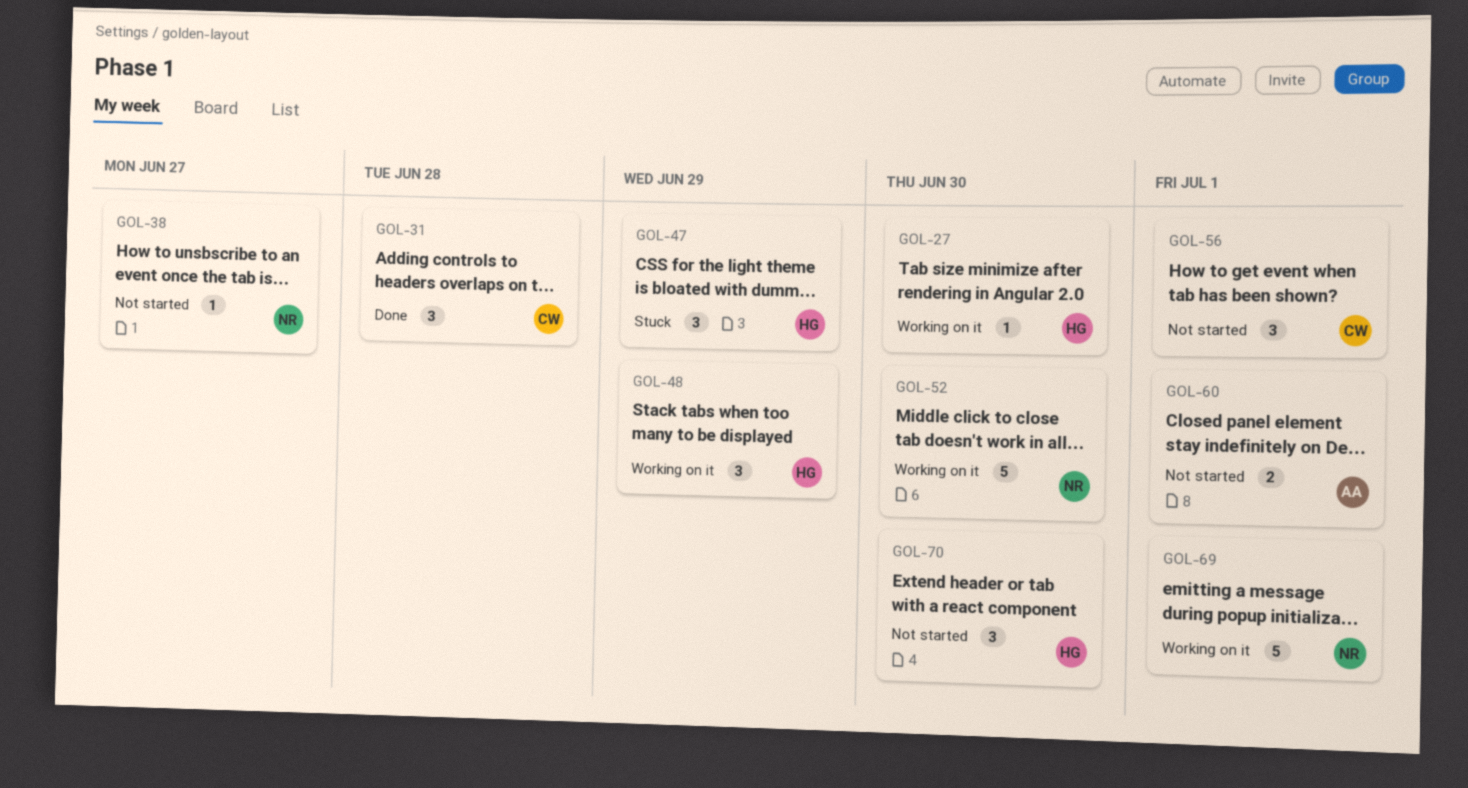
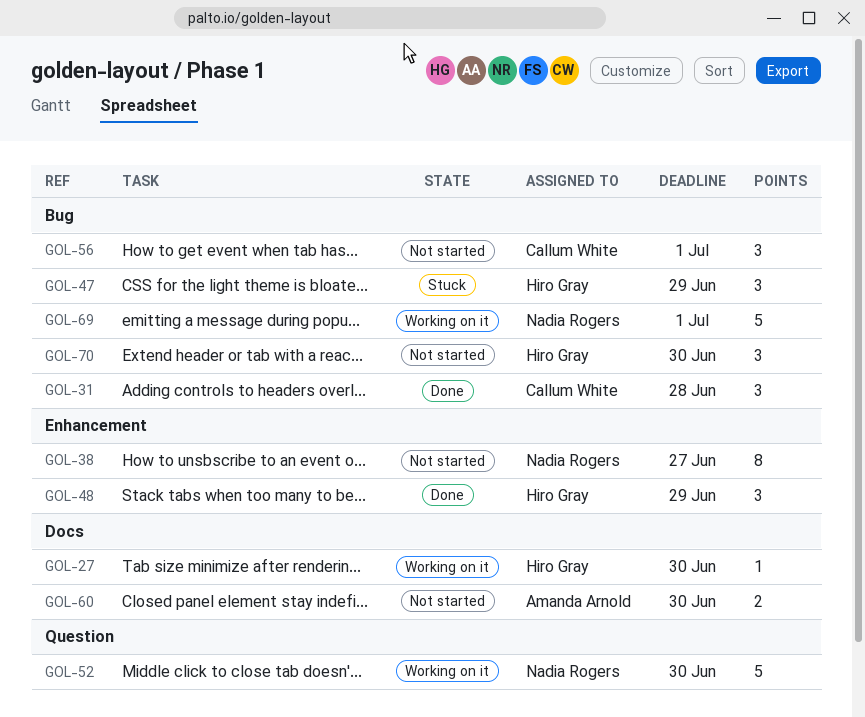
GOL-38, estimate: 1 -> 8
GOL-48, status: Working on it -> Done
GOL-60, due: Jul 1 -> Jun 30

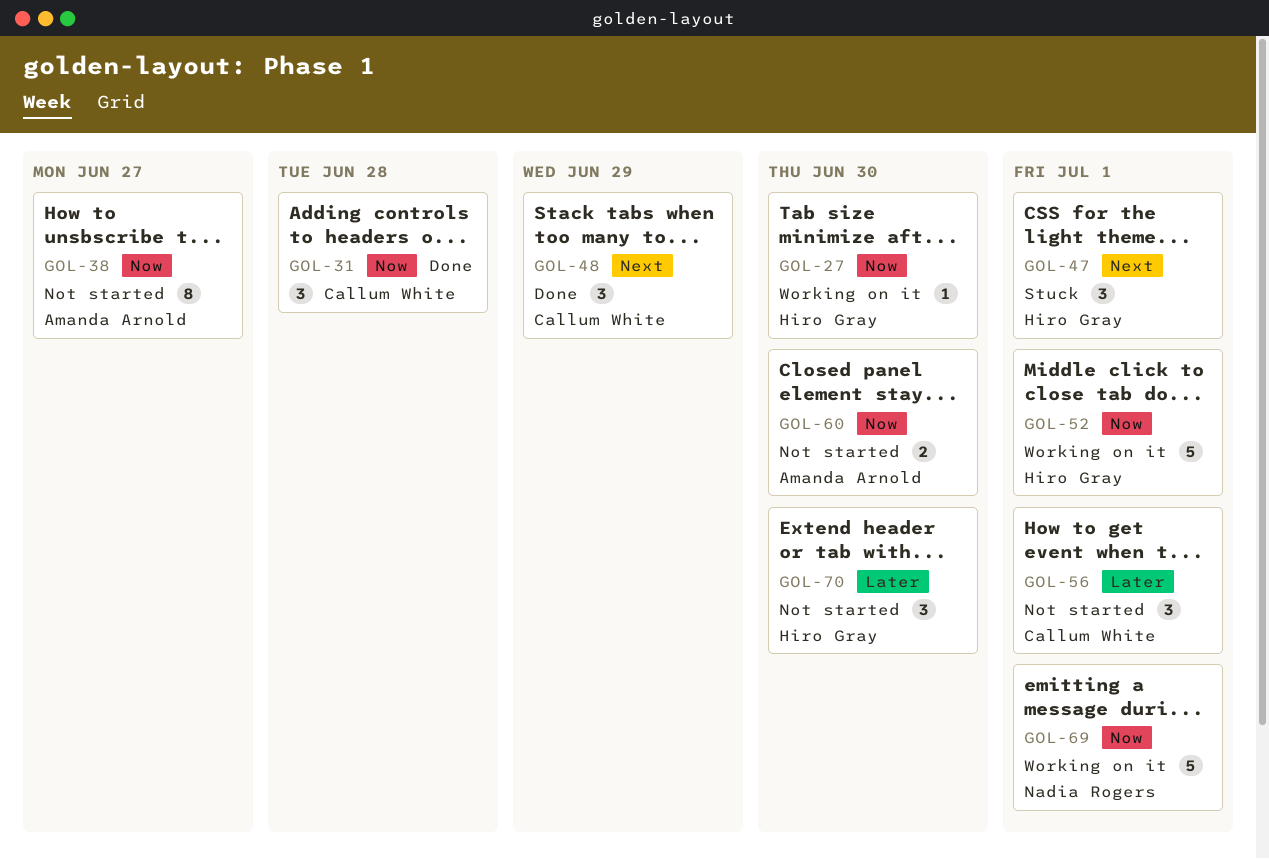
GOL-38, owner: Nadia Rogers -> Amanda Arnold
GOL-47, due: Jun 29 -> Jul 1
GOL-48, owner: Hiro Gray -> Callum White
GOL-52, owner: Nadia Rogers -> Hiro Gray
GOL-52, due: Jun 30 -> Jul 1

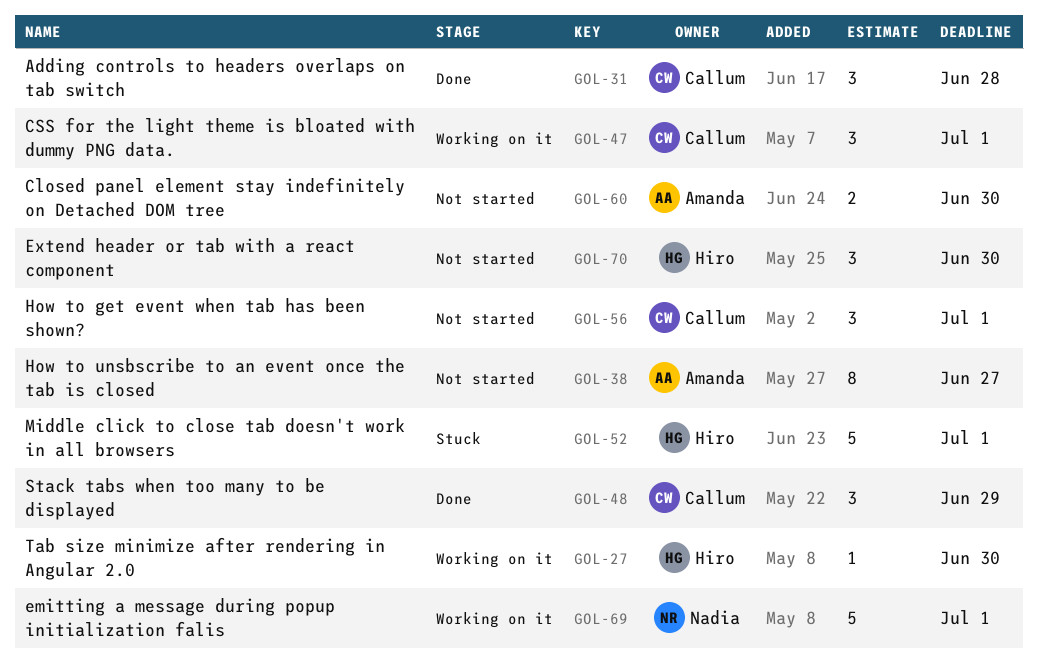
GOL-47, status: Stuck -> Working on it
GOL-47, owner: Hiro Gray -> Callum White
GOL-52, status: Working on it -> Stuck

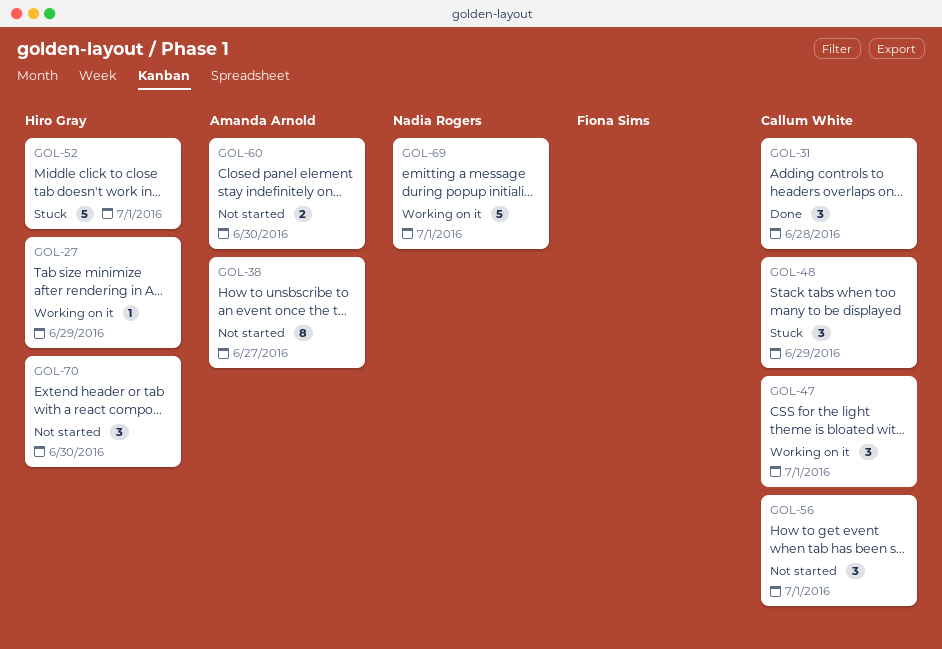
GOL-27, due: Jun 30 -> Jun 29
GOL-48, status: Done -> Stuck

